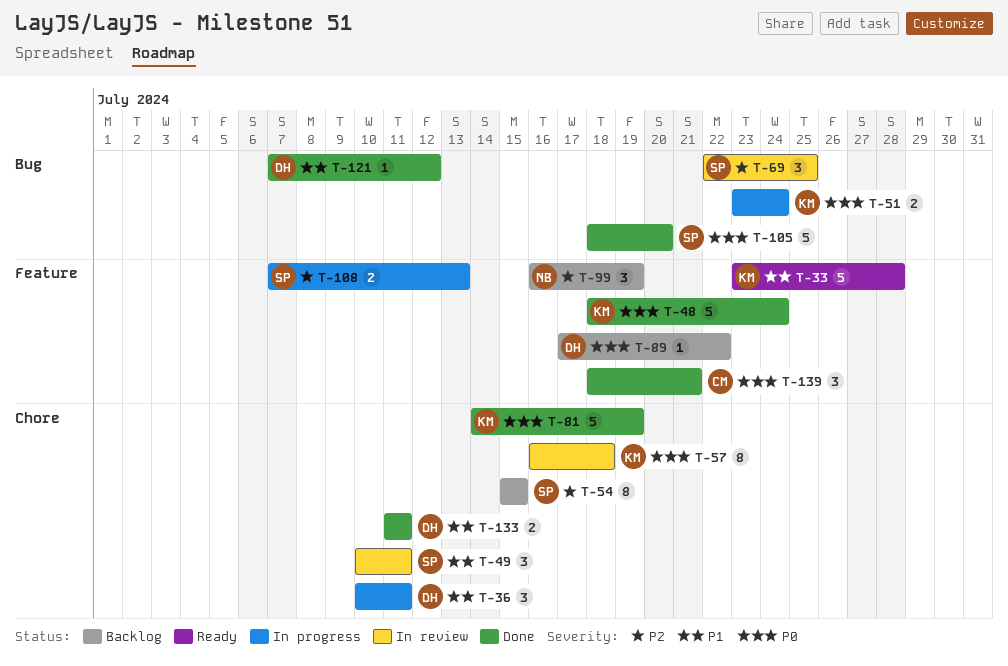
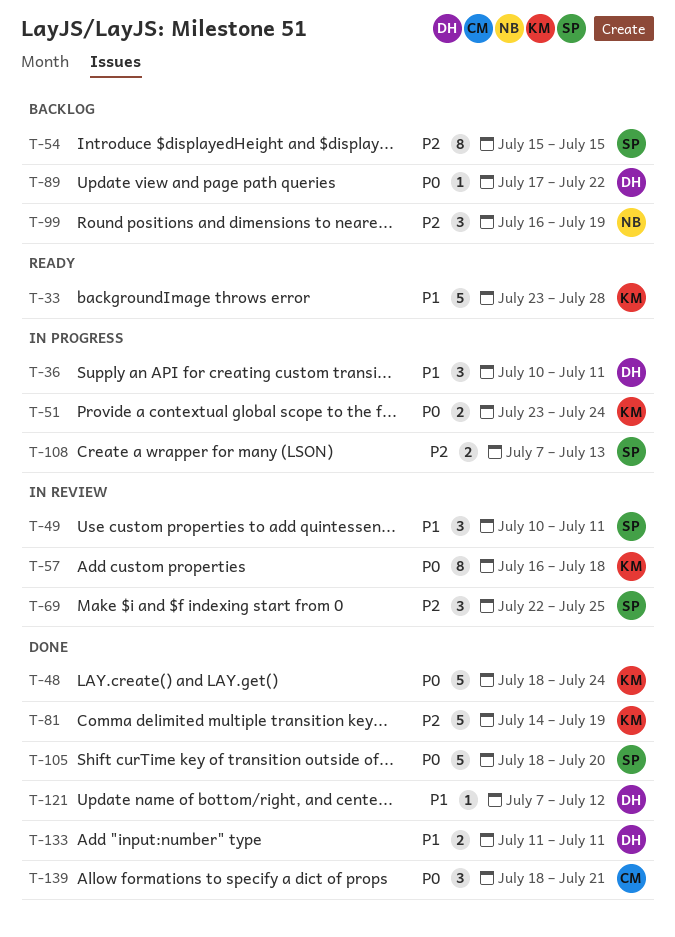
T-81, priority: P0 -> P2

